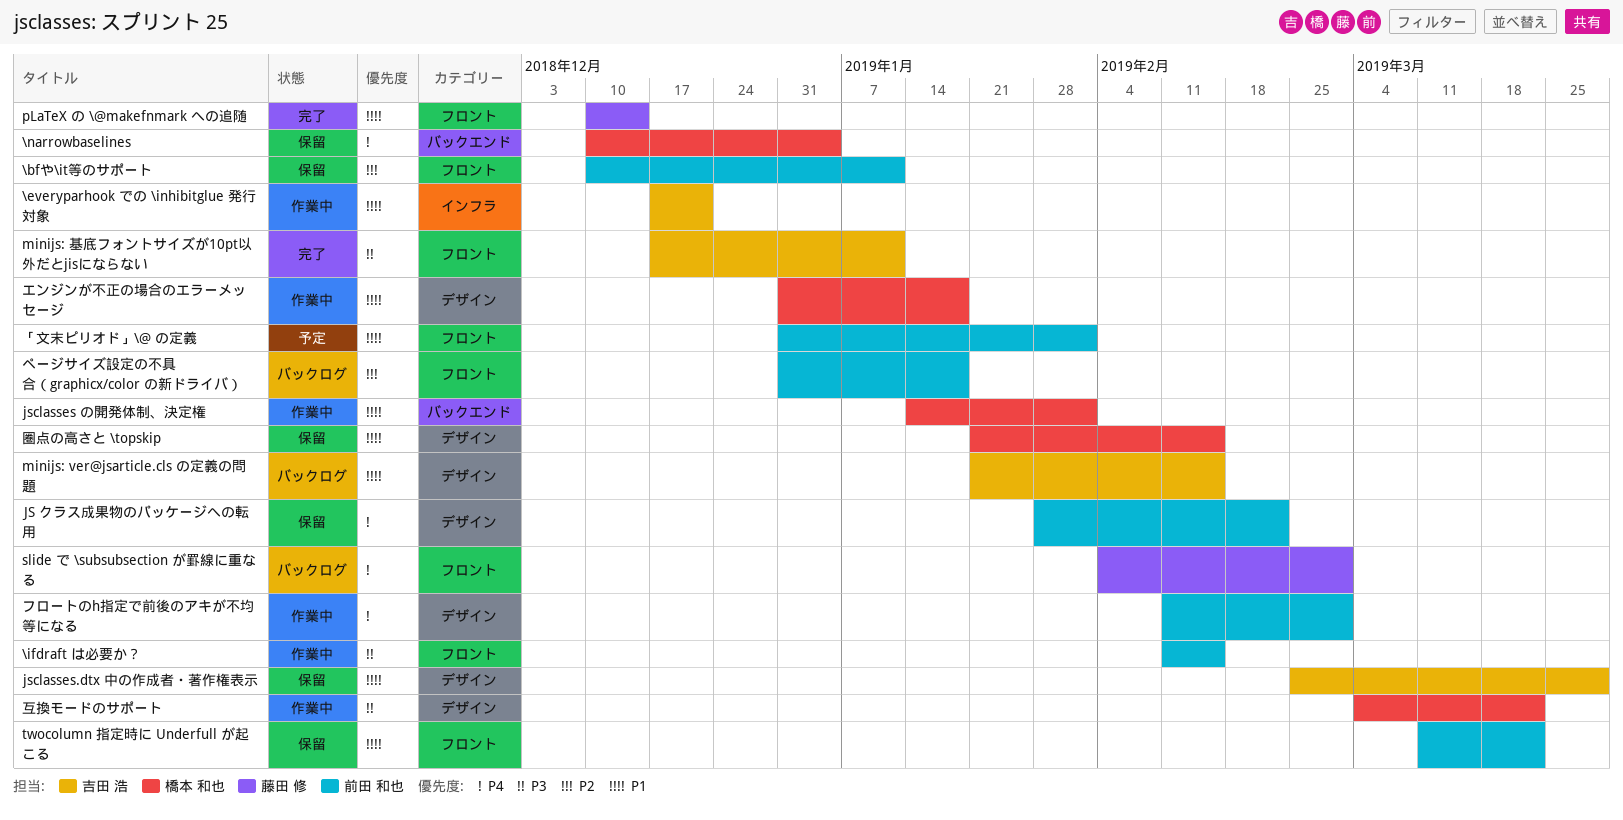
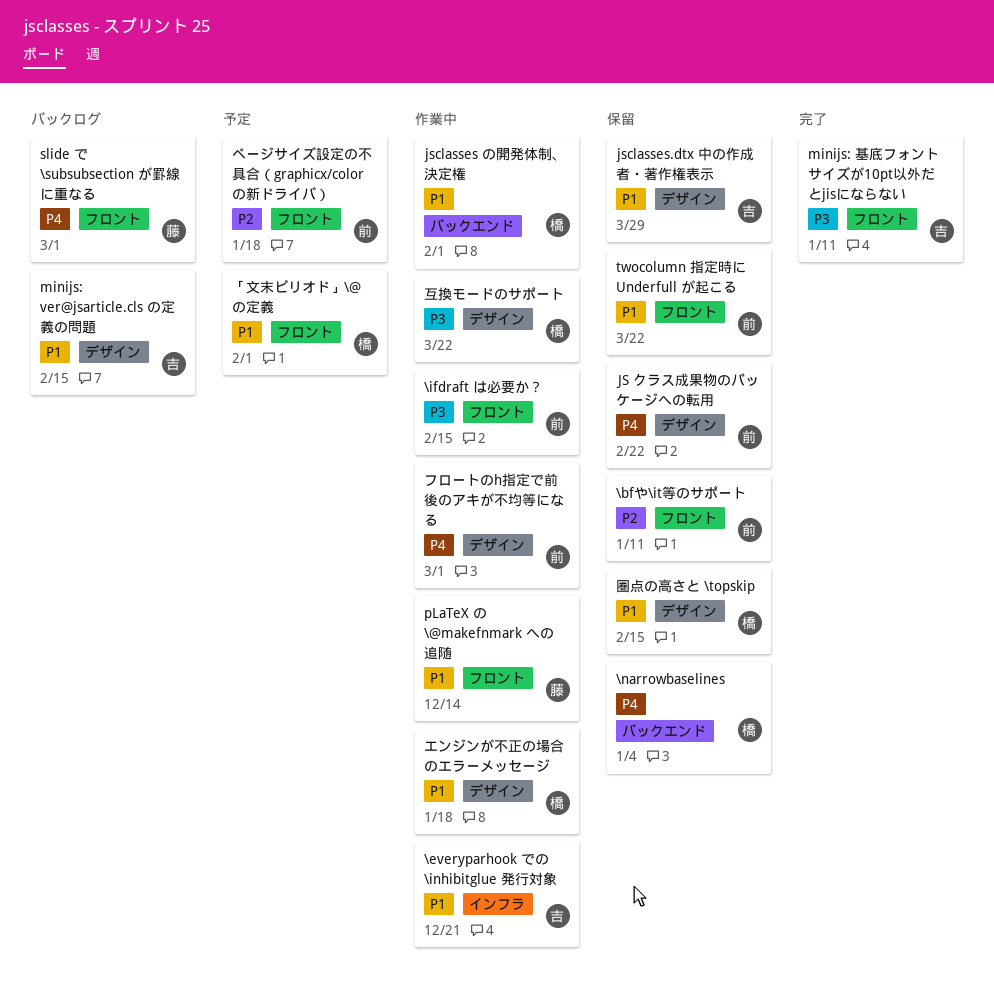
pLaTeX の \@makefnmark への追随, status: 完了 -> 作業中
「文末ピリオド」\@ の定義, owner: 前田 和也 -> 橋本 和也
ページサイズ設定の不具合（graphicx/color の新ドライバ）, status: バックログ -> 予定

